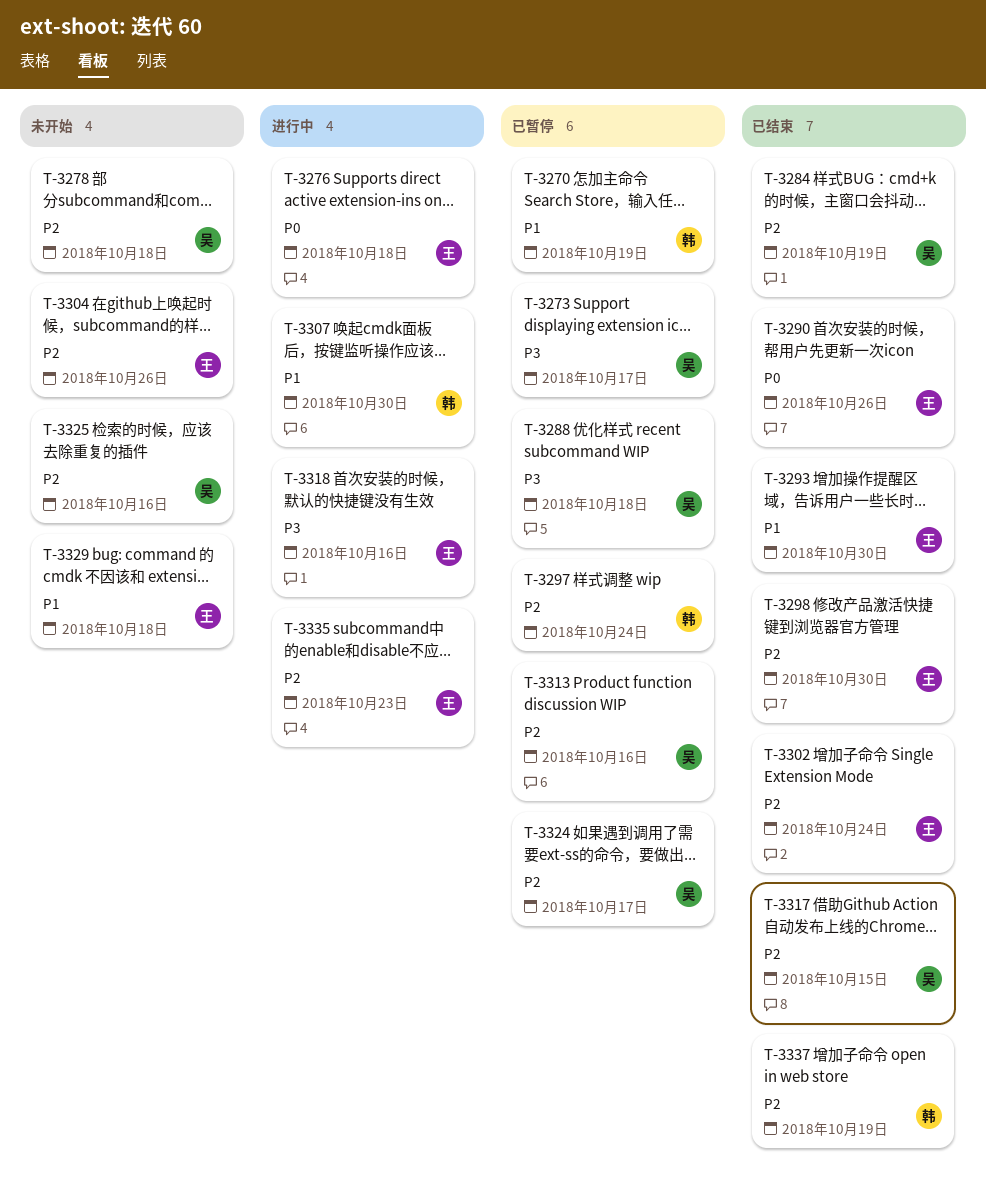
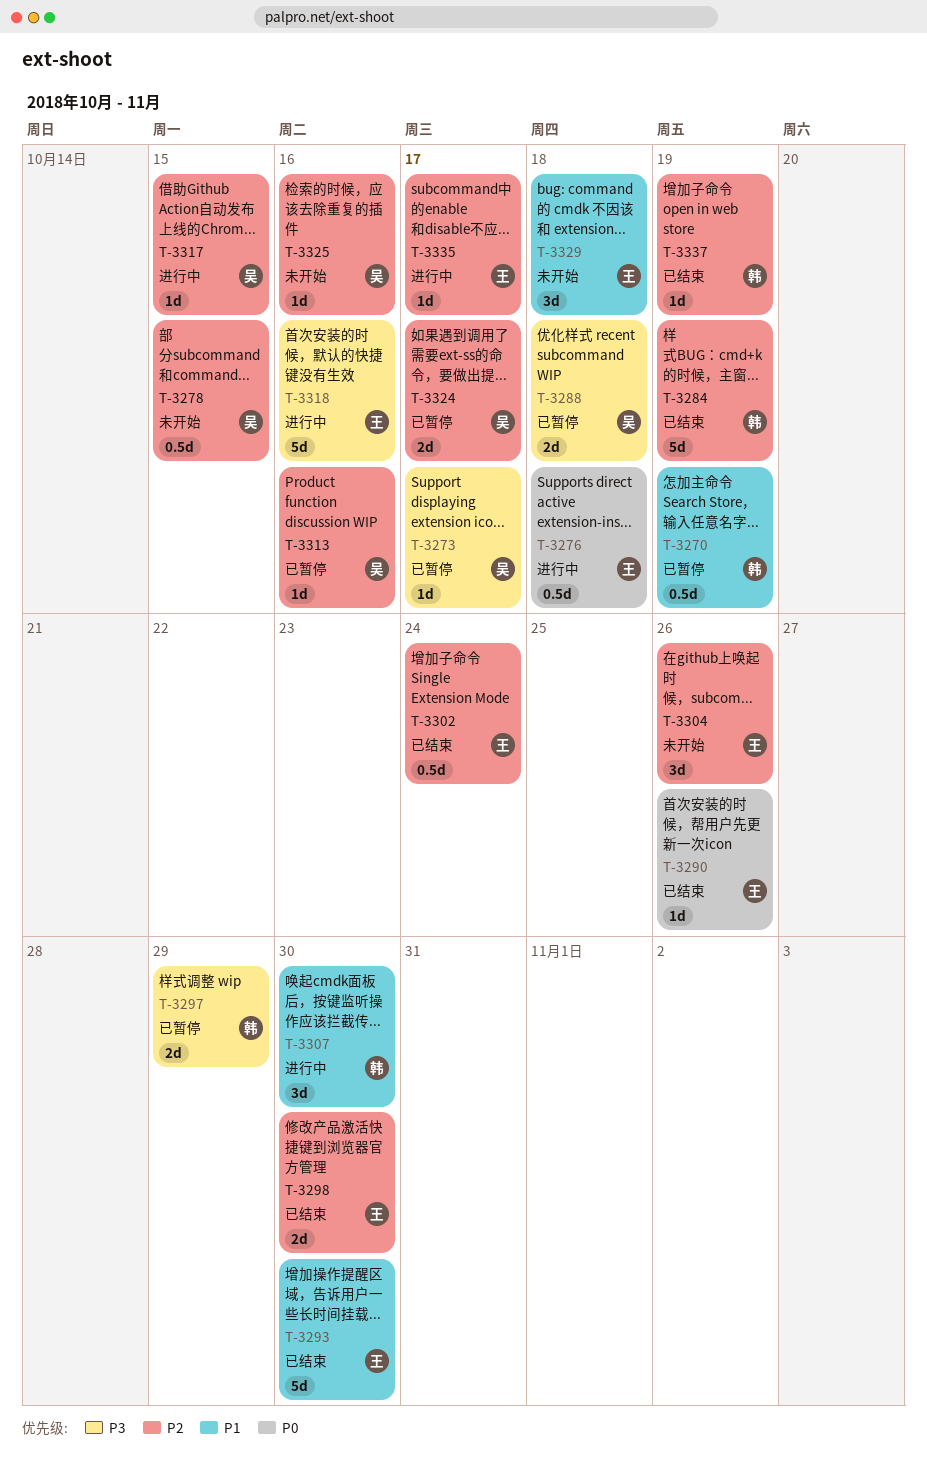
T-3278, due: Oct 18 -> Oct 15
T-3284, owner: 吴 -> 韩
T-3297, priority: P2 -> P3
T-3297, due: Oct 24 -> Oct 29
T-3317, status: 已结束 -> 进行中
T-3335, due: Oct 23 -> Oct 17

